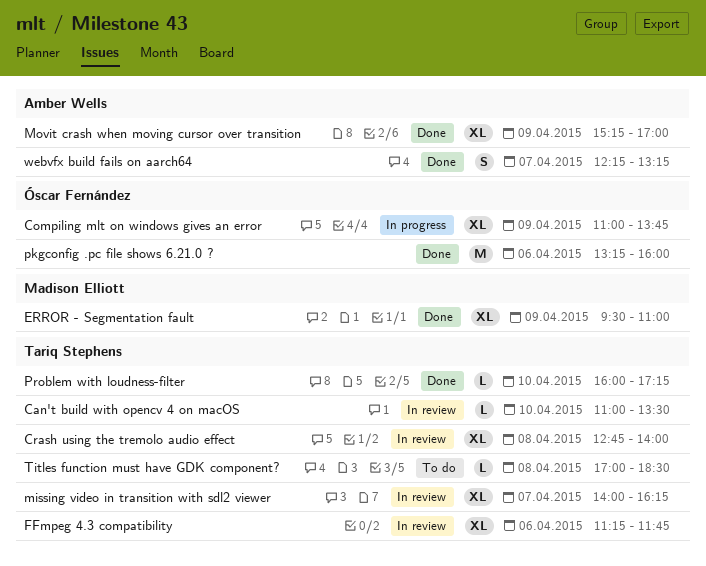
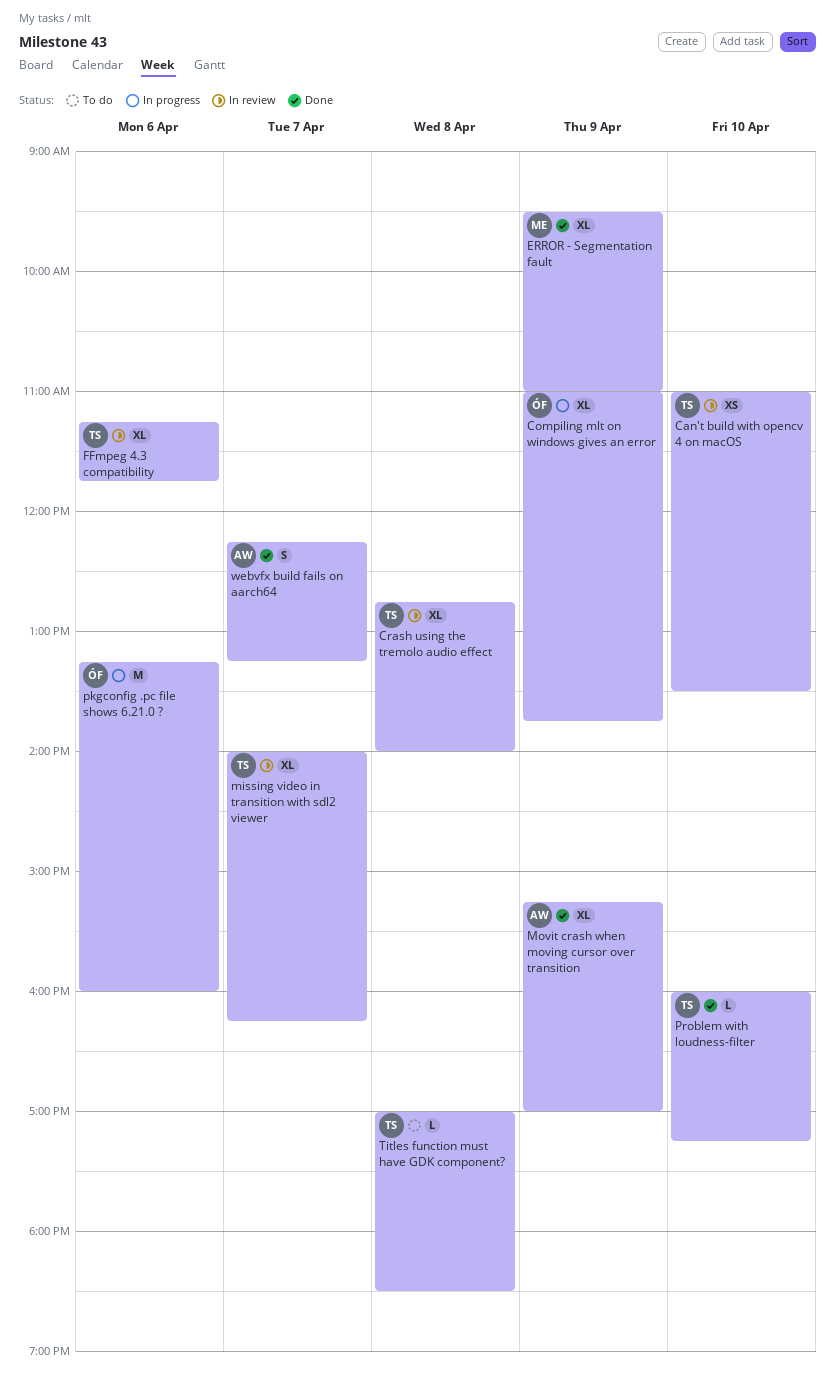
Can't build with opencv 4 on macOS, estimate: L -> XS
pkgconfig .pc file shows 6.21.0 ?, status: Done -> In progress

